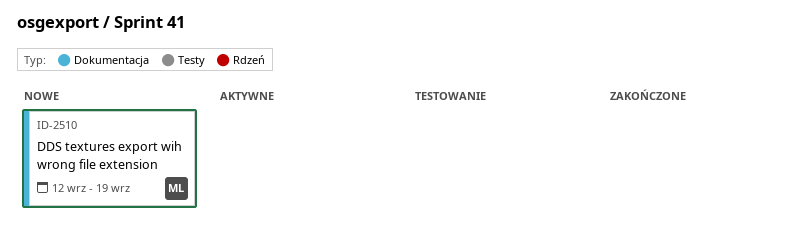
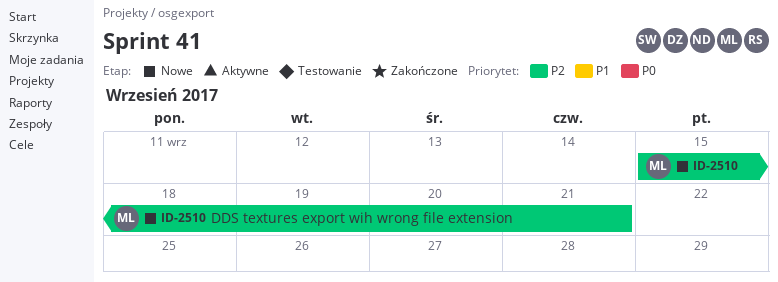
ID-2510, start: Sep 12 -> Sep 15
ID-2510, due: Sep 19 -> Sep 21

